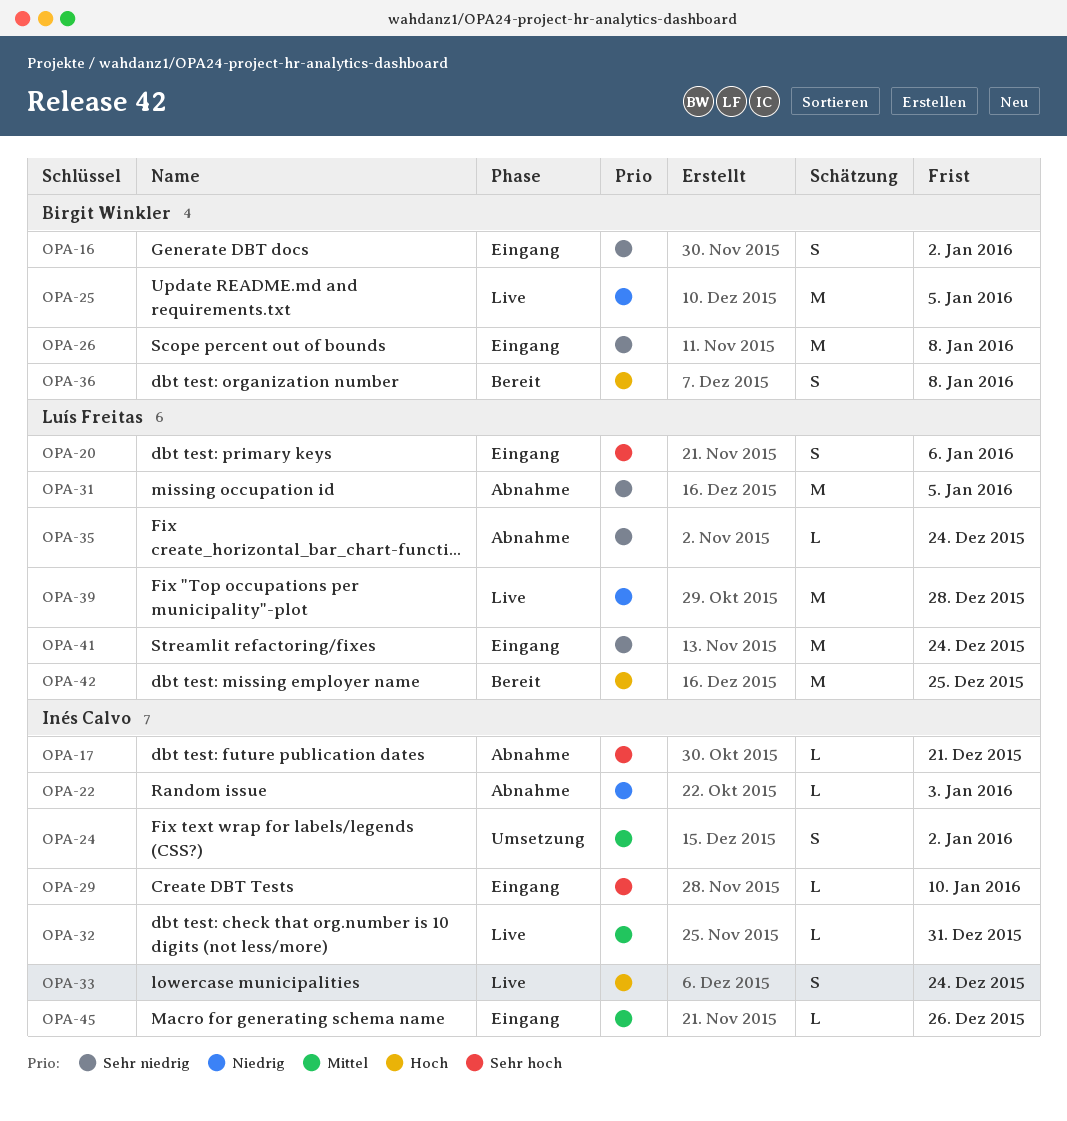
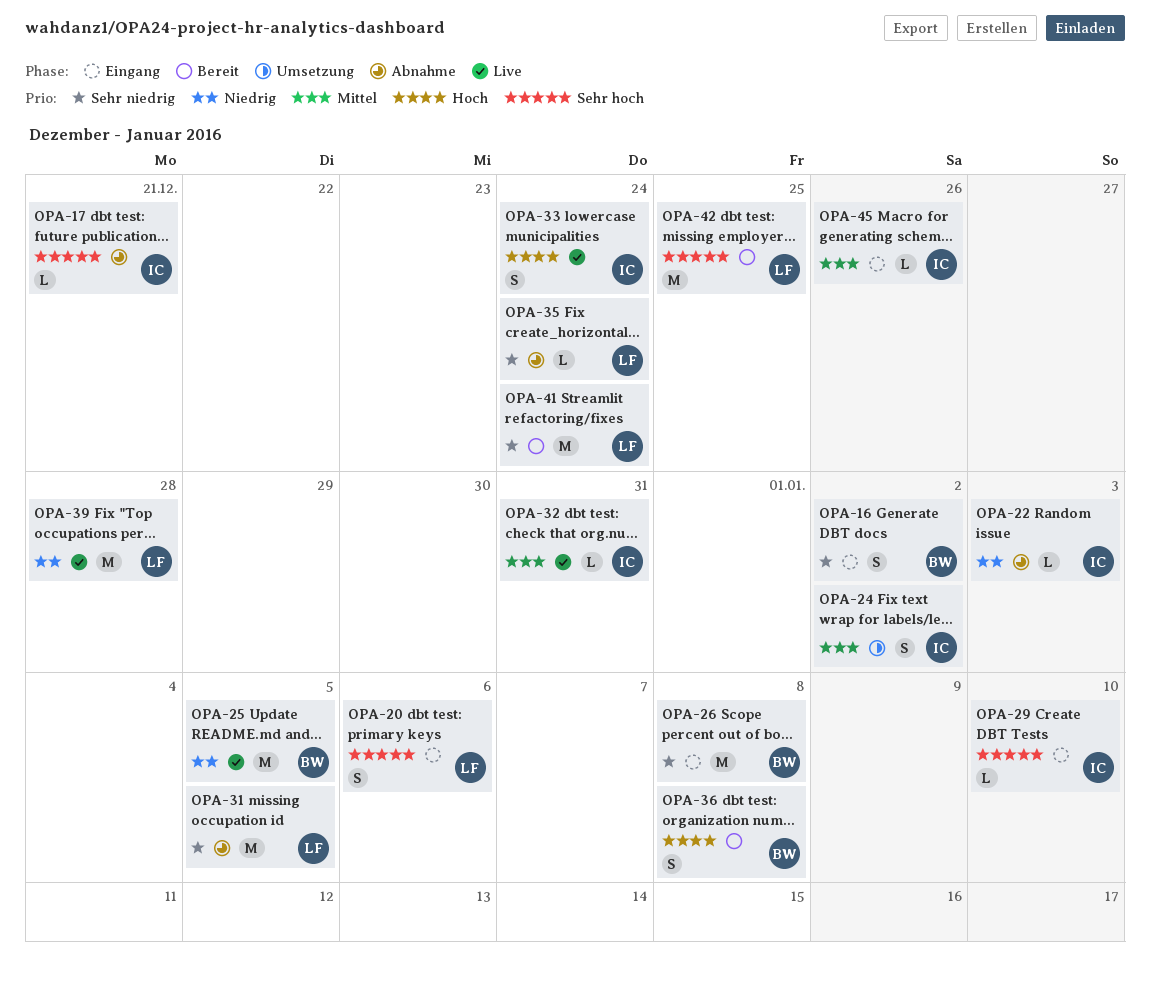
OPA-41, status: Eingang -> Bereit
OPA-42, priority: Hoch -> Sehr hoch

